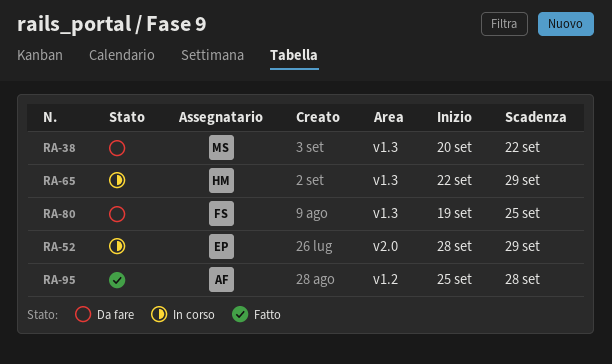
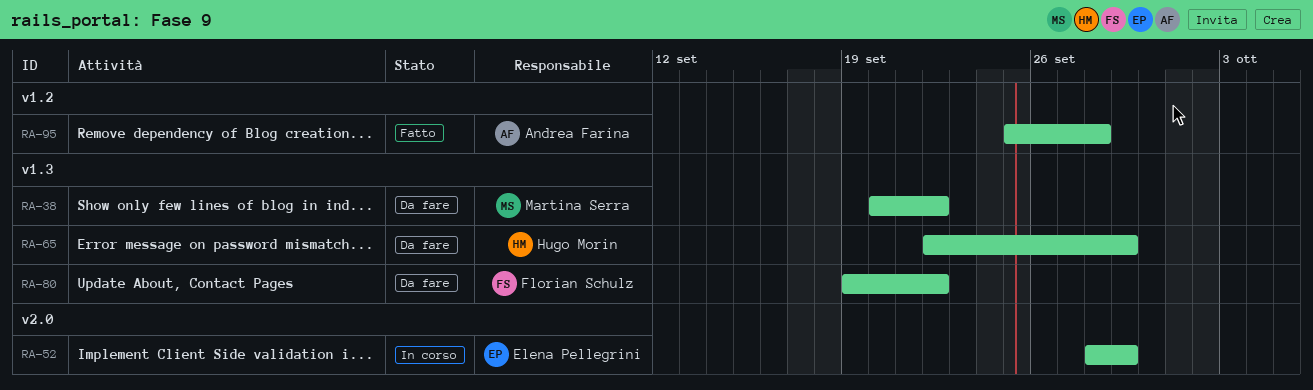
RA-65, status: In corso -> Da fare
RA-80, due: Sep 25 -> Sep 22

